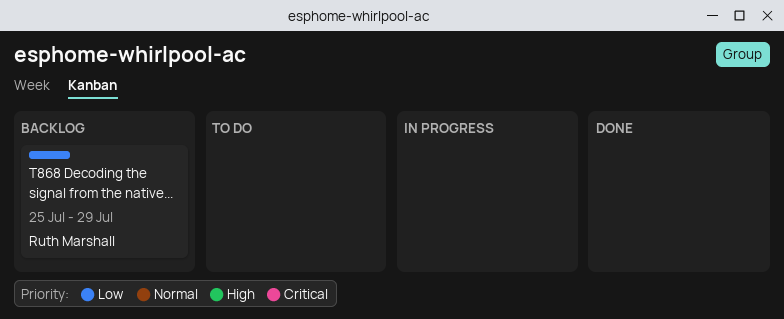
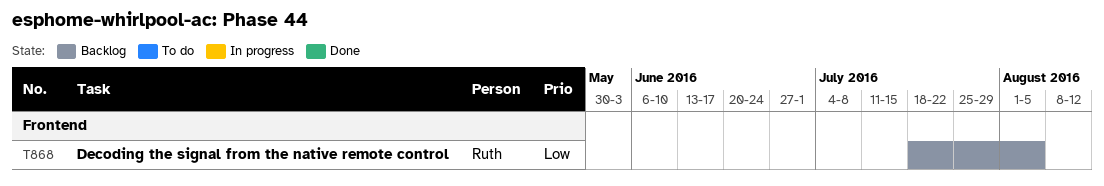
T868, start: Jul 25 -> Jul 18
T868, due: Jul 29 -> Aug 5

